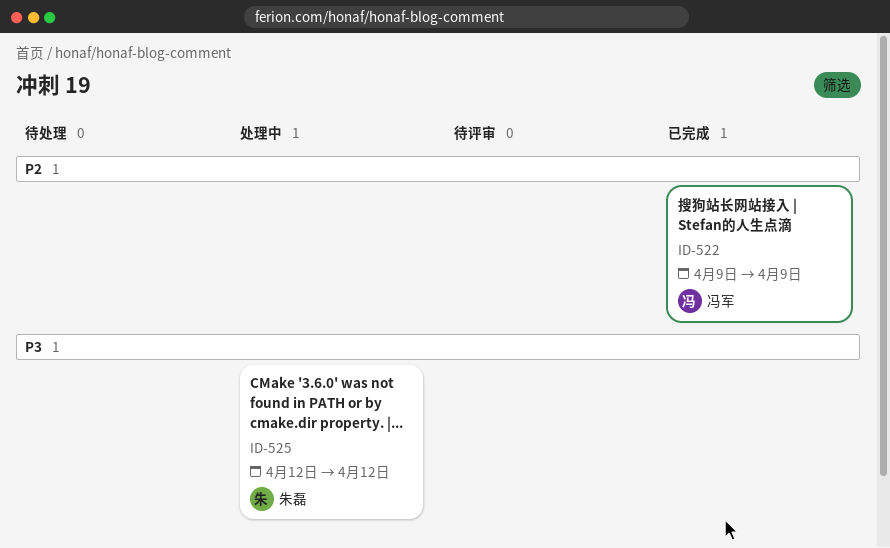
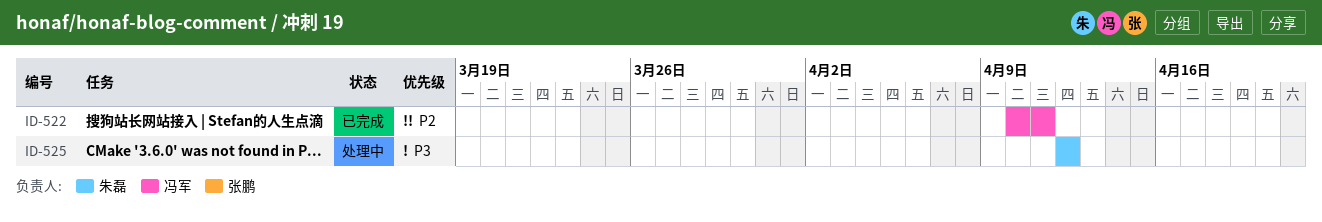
ID-522, start: Apr 9 -> Apr 10
ID-522, due: Apr 9 -> Apr 11

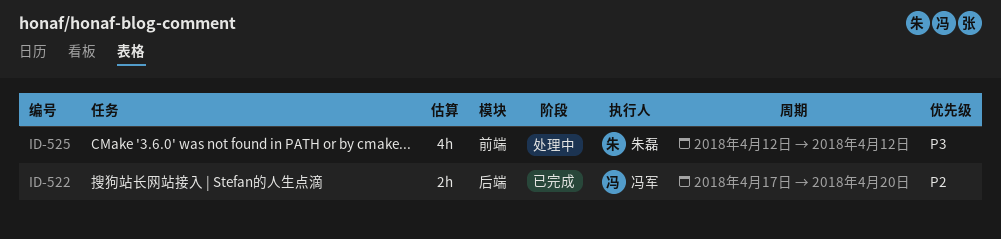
ID-522, start: Apr 10 -> Apr 17
ID-522, due: Apr 11 -> Apr 20

